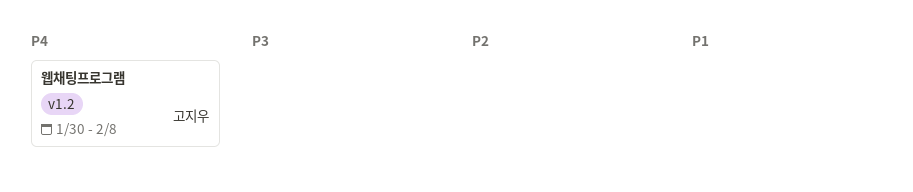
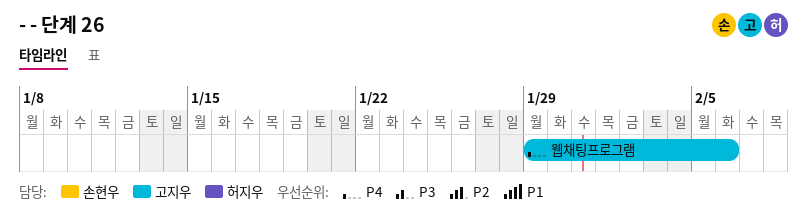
웹채팅프로그램, start: Jan 30 -> Jan 29
웹채팅프로그램, due: Feb 8 -> Feb 6

